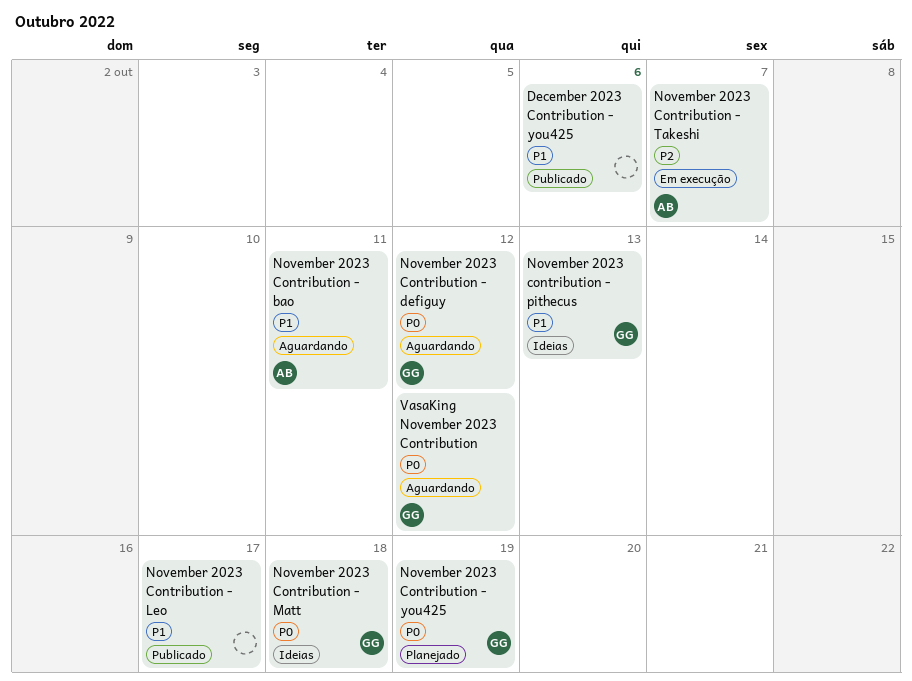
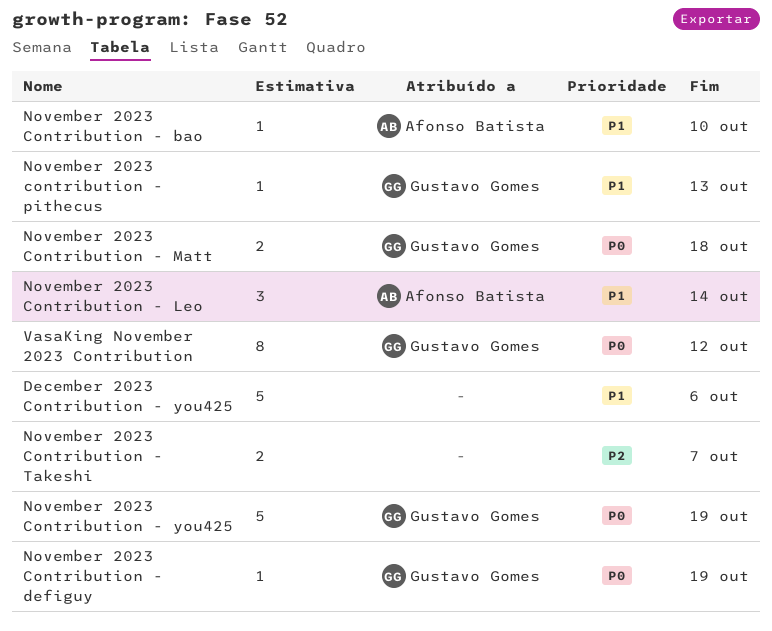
November 2023 Contribution - bao, due: Oct 11 -> Oct 10
November 2023 Contribution - defiguy, due: Oct 12 -> Oct 19
November 2023 Contribution - Leo, owner: none -> Afonso Batista
November 2023 Contribution - Leo, due: Oct 17 -> Oct 14
November 2023 Contribution - Takeshi, owner: Afonso Batista -> none

